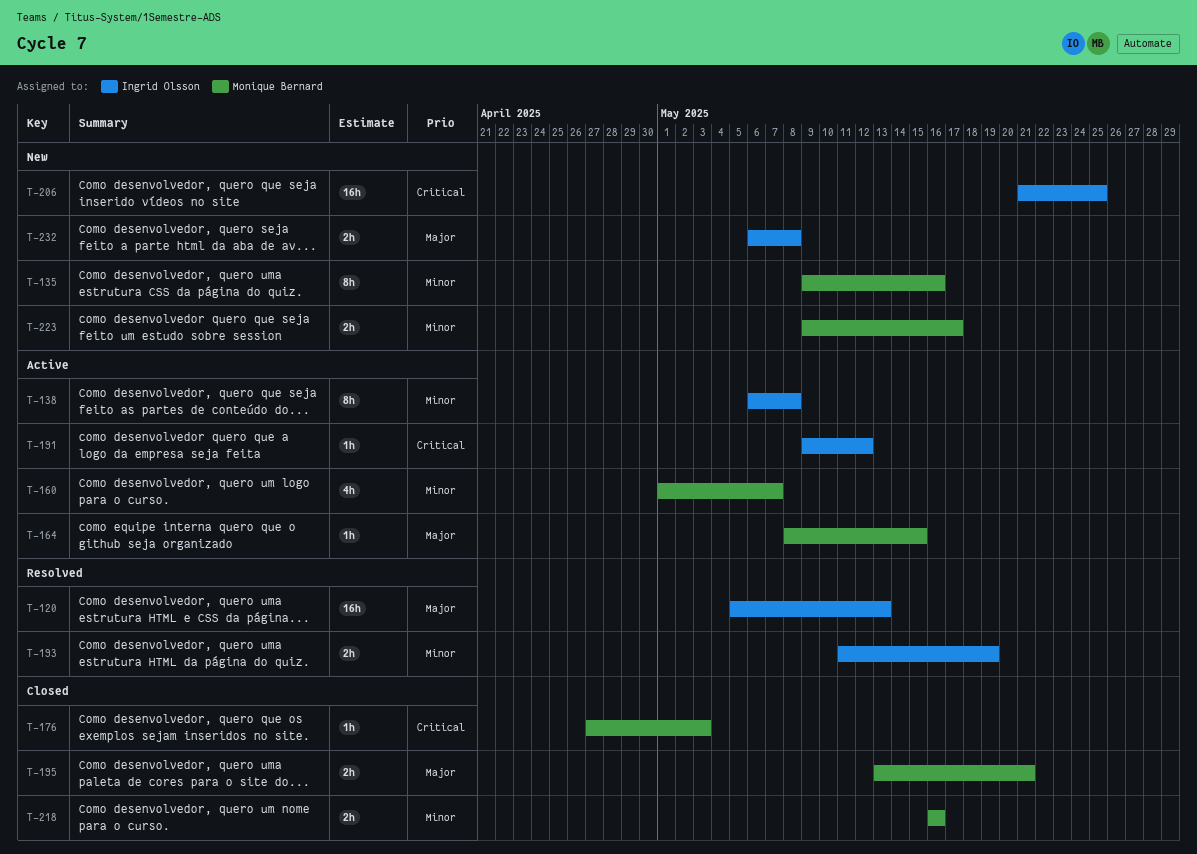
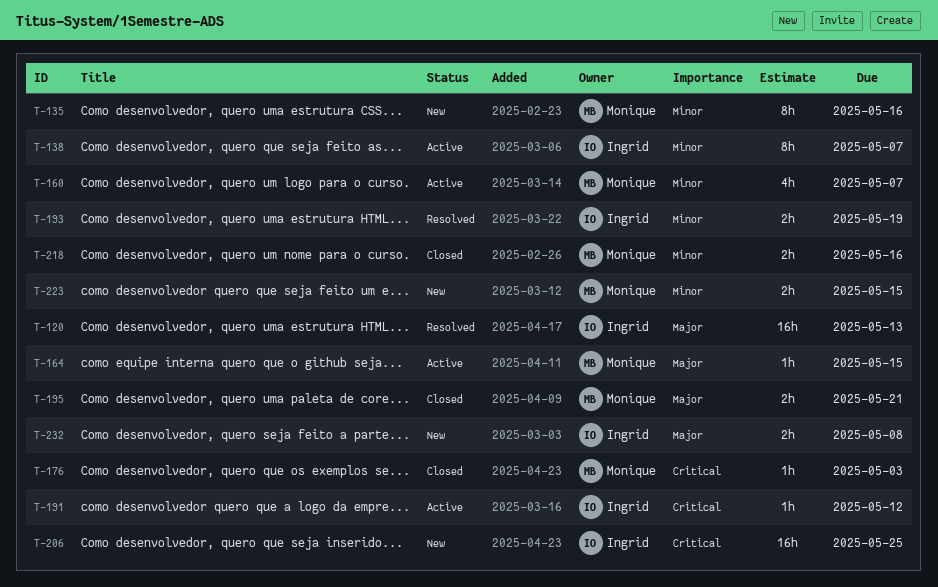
T-138, due: May 8 -> May 7
T-223, due: May 17 -> May 15

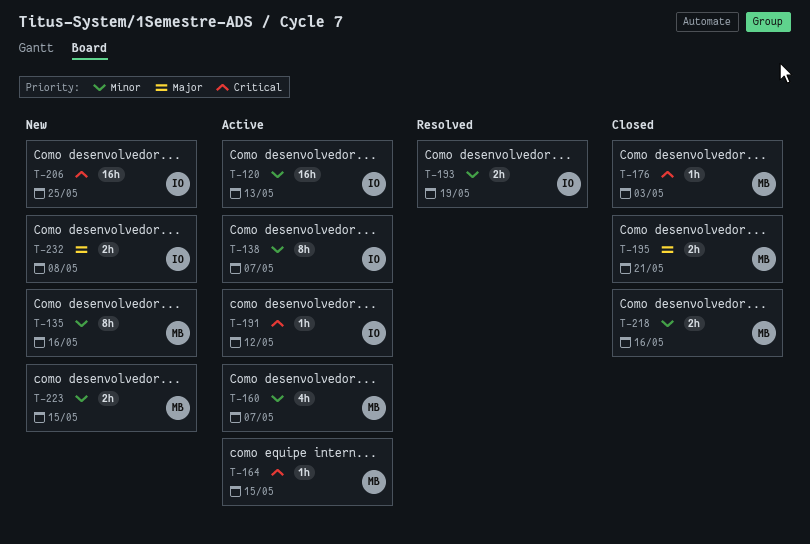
T-120, status: Resolved -> Active
T-120, priority: Major -> Minor
T-164, priority: Major -> Critical

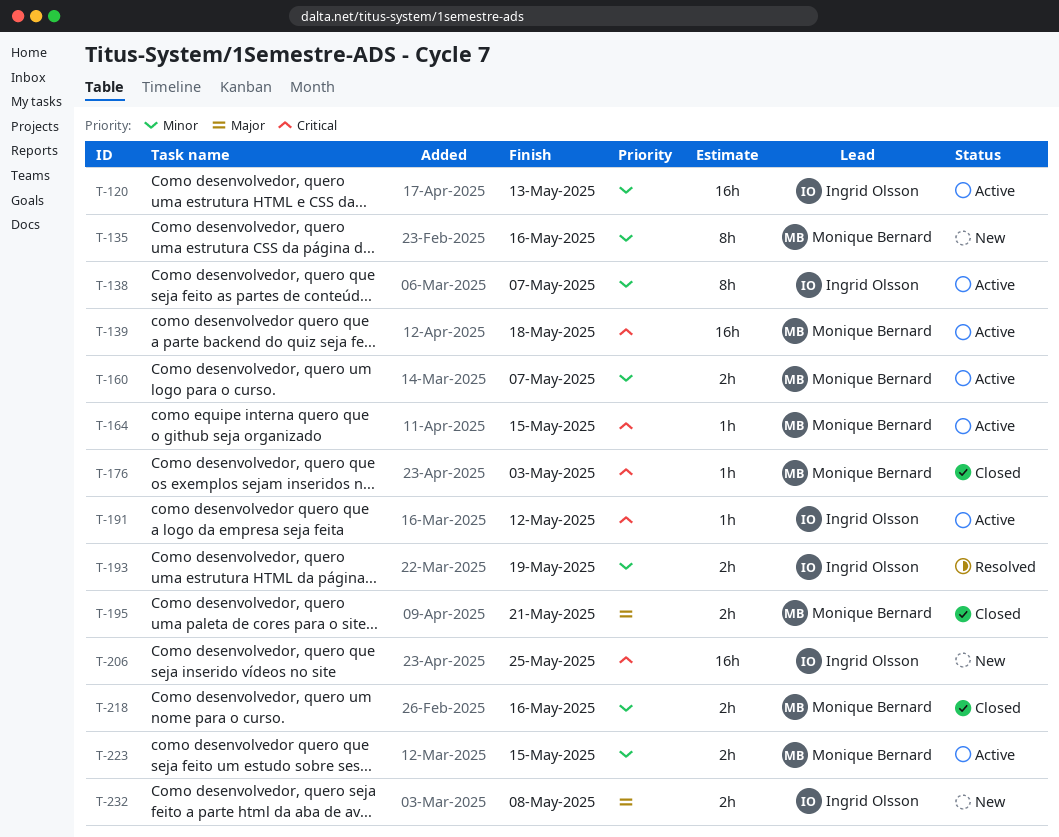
T-139: none -> present
T-160, estimate: 4h -> 2h
T-223, status: New -> Active

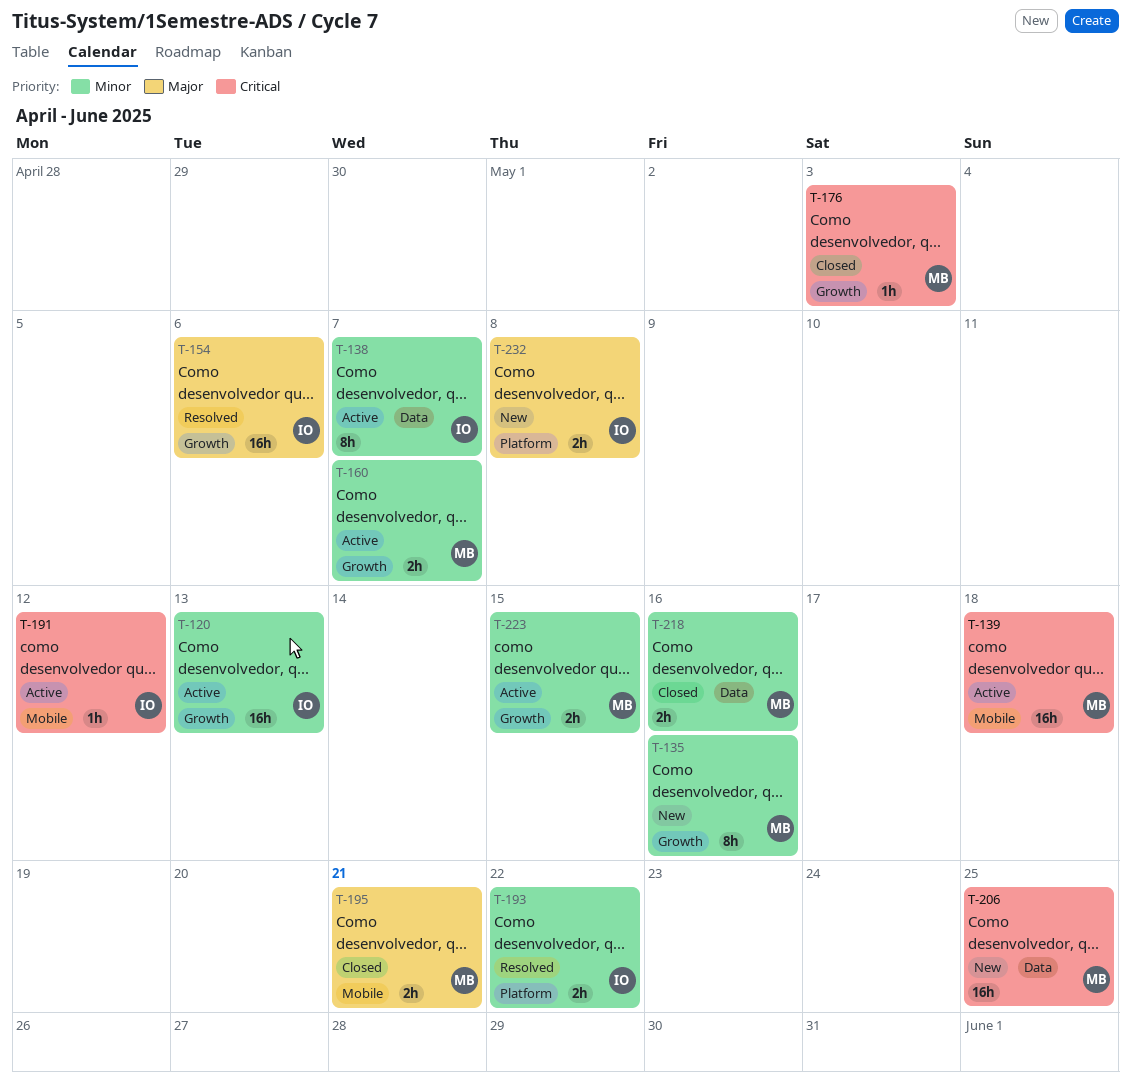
T-154: none -> present
T-164: present -> none
T-193, due: May 19 -> May 22
T-206, owner: Ingrid Olsson -> Monique Bernard

